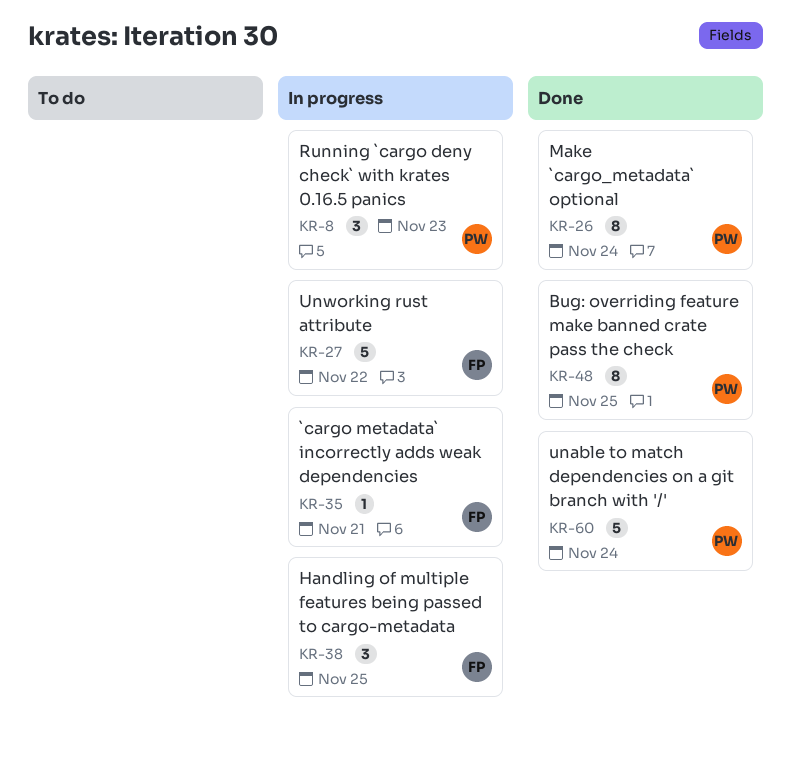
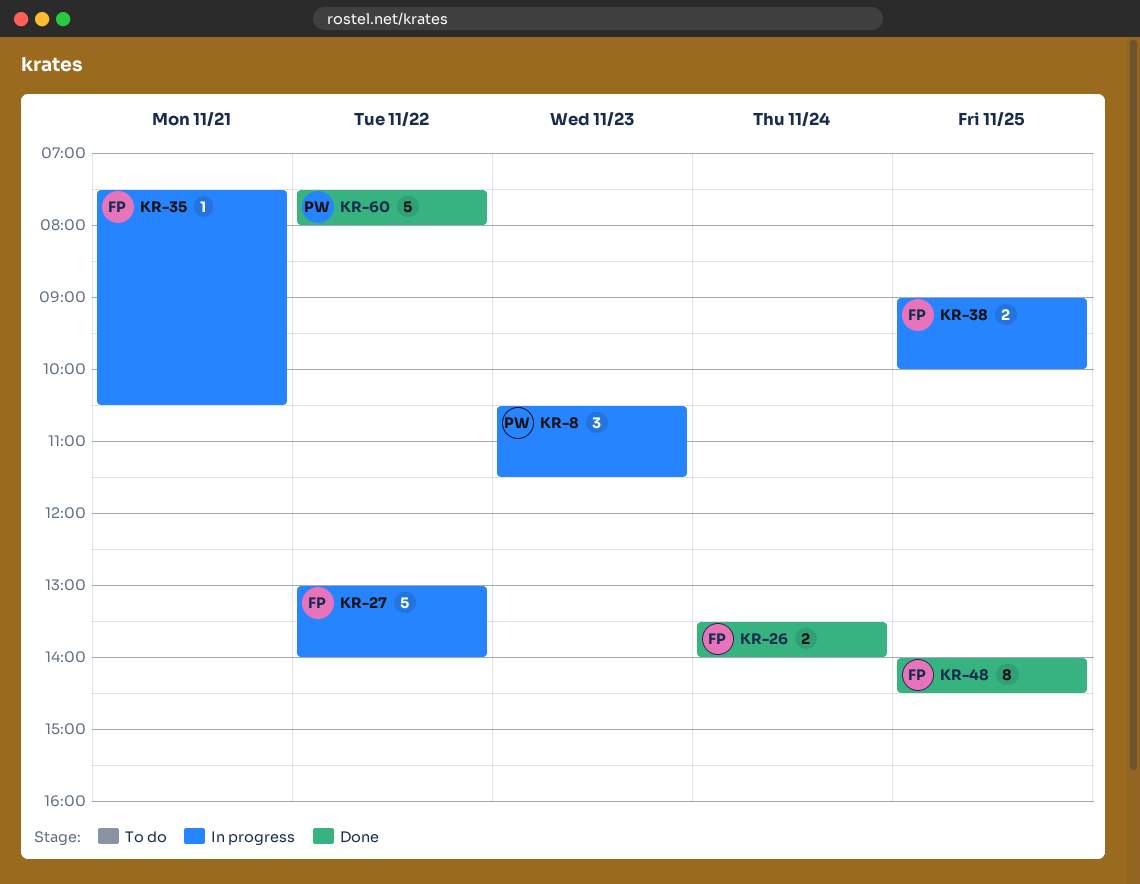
KR-26, owner: PW -> FP
KR-26, estimate: 8 -> 2
KR-38, estimate: 3 -> 2
KR-48, owner: PW -> FP
KR-60, day: Nov 24 -> Nov 22

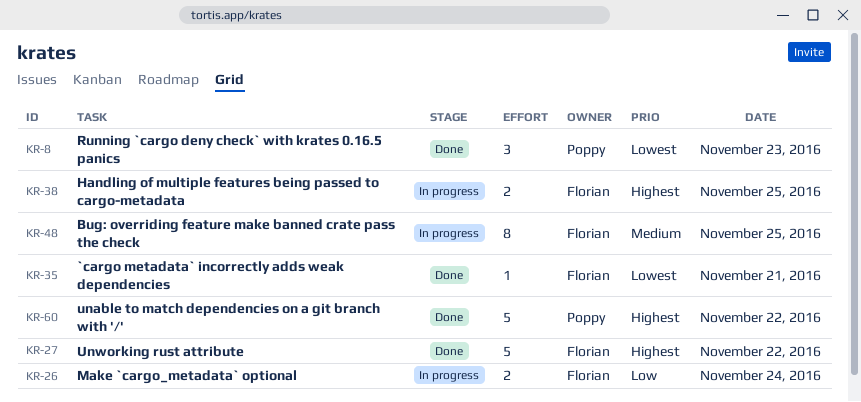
KR-8, status: In progress -> Done
KR-26, status: Done -> In progress
KR-27, status: In progress -> Done
KR-35, status: In progress -> Done
KR-48, status: Done -> In progress

